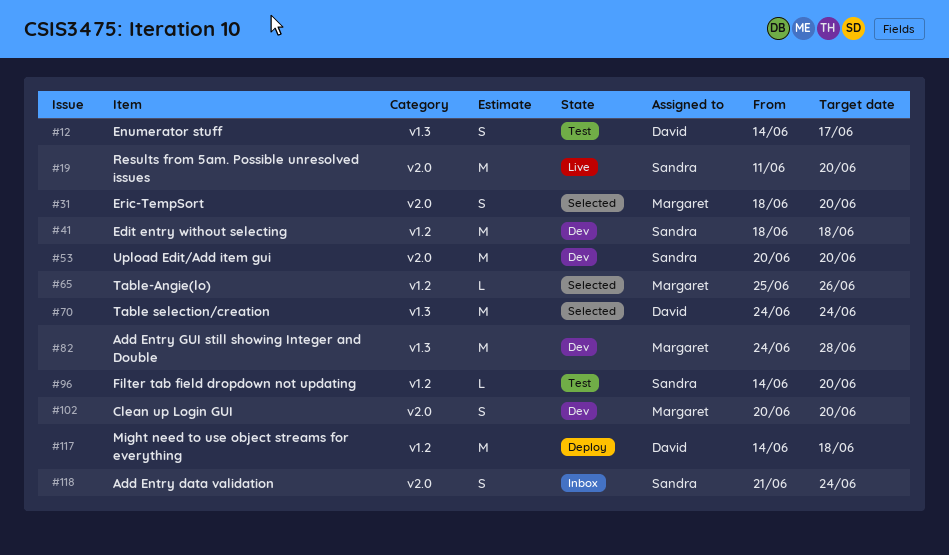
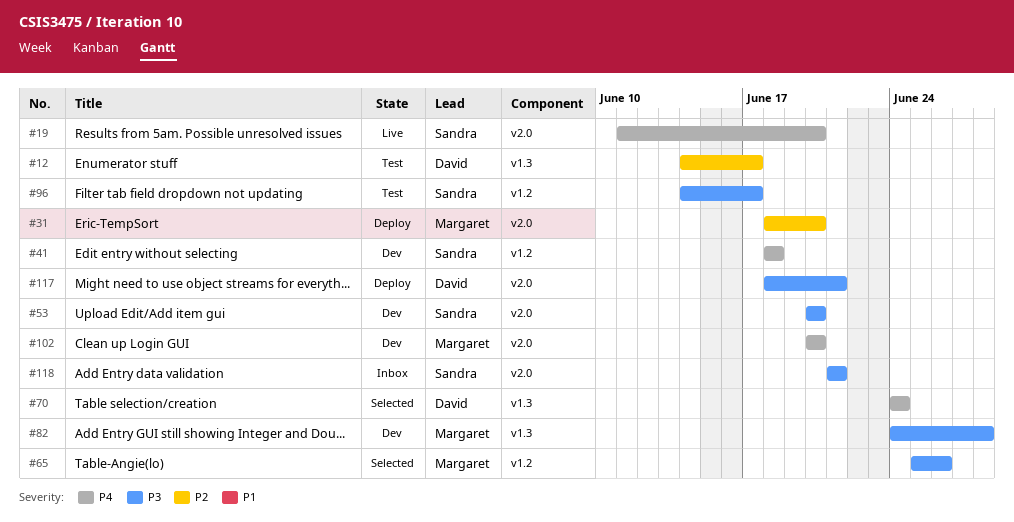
#31, status: Selected -> Deploy
#96, due: Jun 20 -> Jun 17
#117, label: v1.2 -> v2.0
#117, start: Jun 14 -> Jun 18
#117, due: Jun 18 -> Jun 21
#118, due: Jun 24 -> Jun 21

